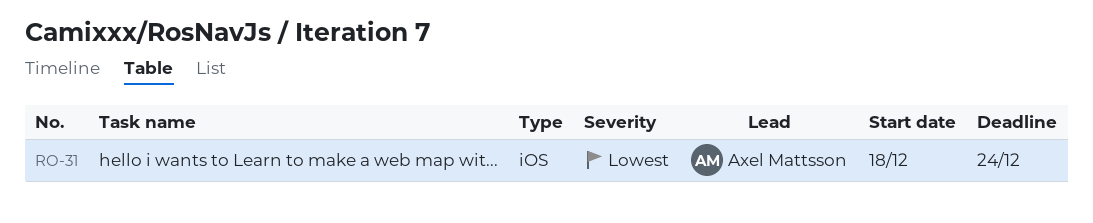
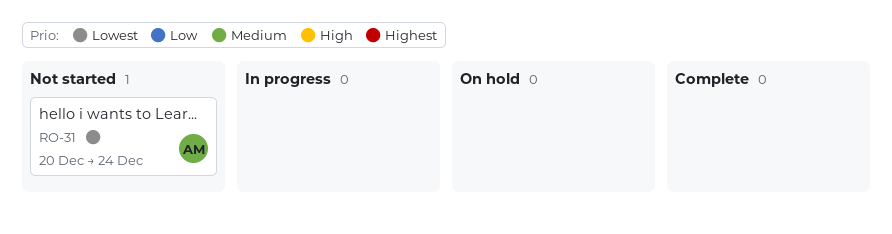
RO-31, start: Dec 18 -> Dec 20

